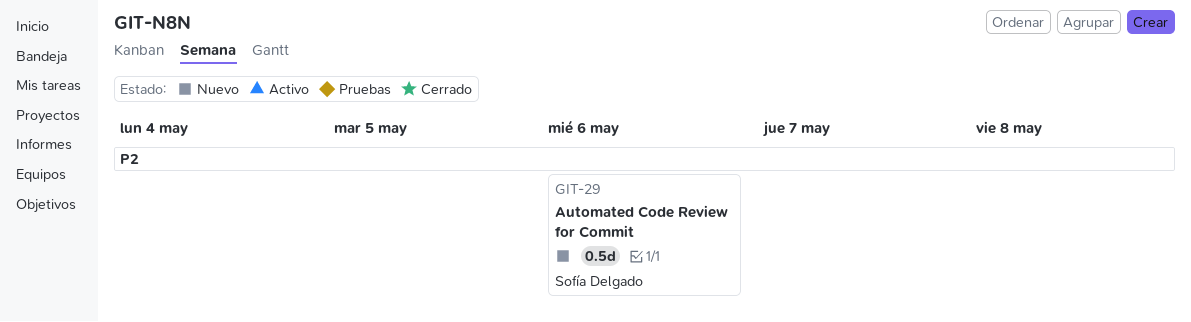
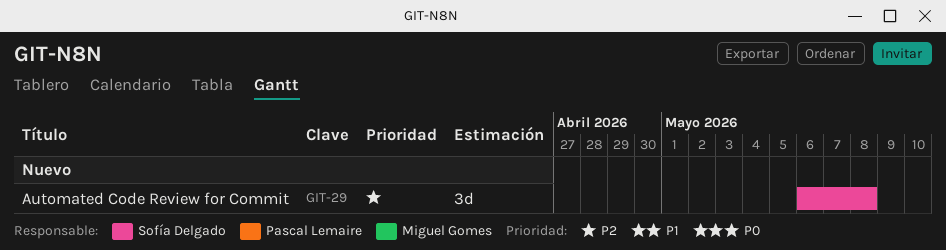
GIT-29, estimate: 0.5d -> 3d
GIT-29, due: May 6 -> May 8

